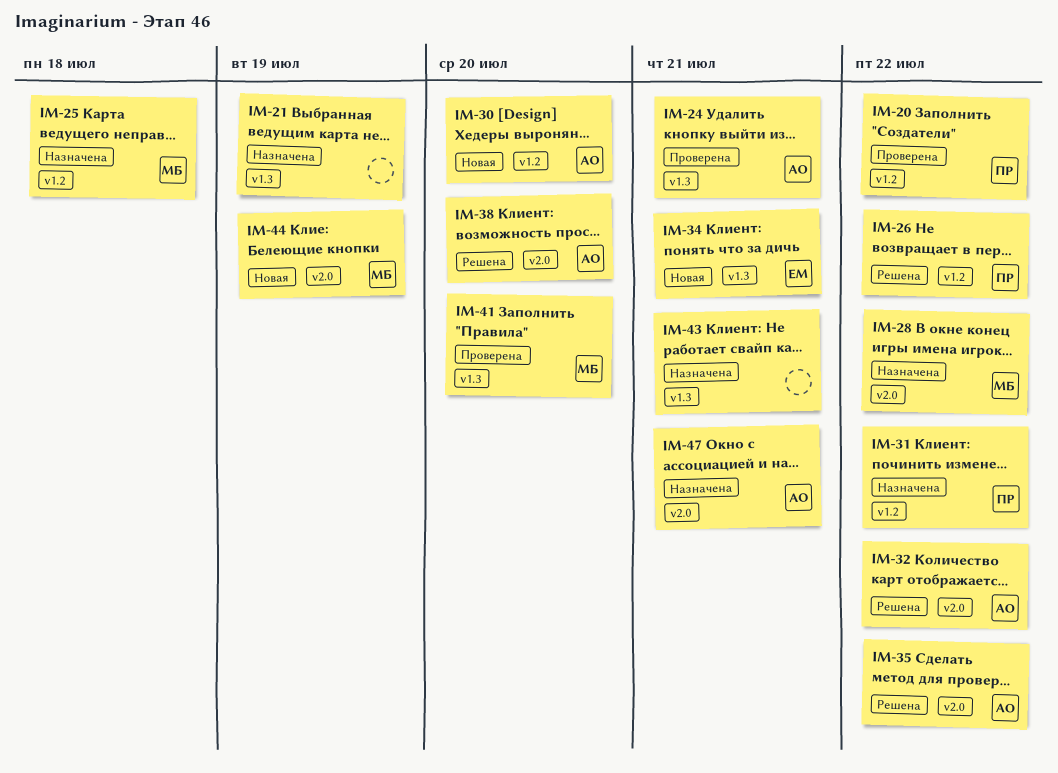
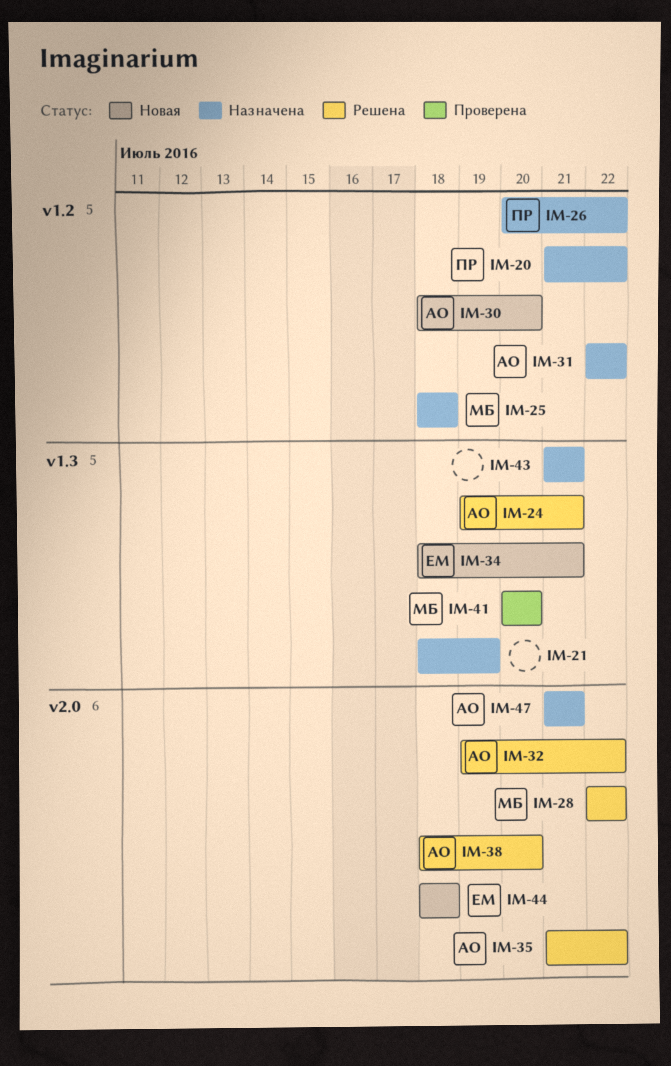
IM-20, status: Проверена -> Назначена
IM-24, status: Проверена -> Решена
IM-26, status: Решена -> Назначена
IM-28, status: Назначена -> Решена
IM-31, owner: ПР -> АО
IM-44, owner: МБ -> ЕМ
IM-44, due: Jul 19 -> Jul 18

